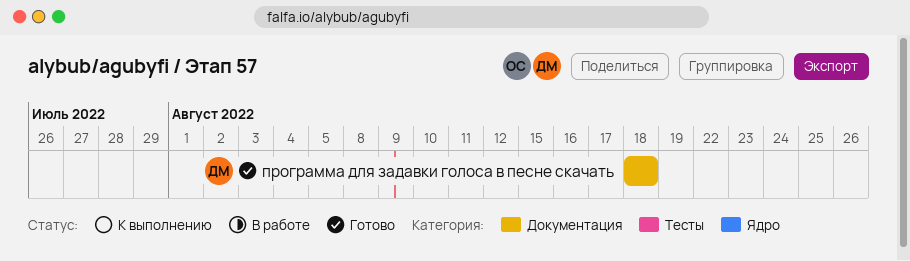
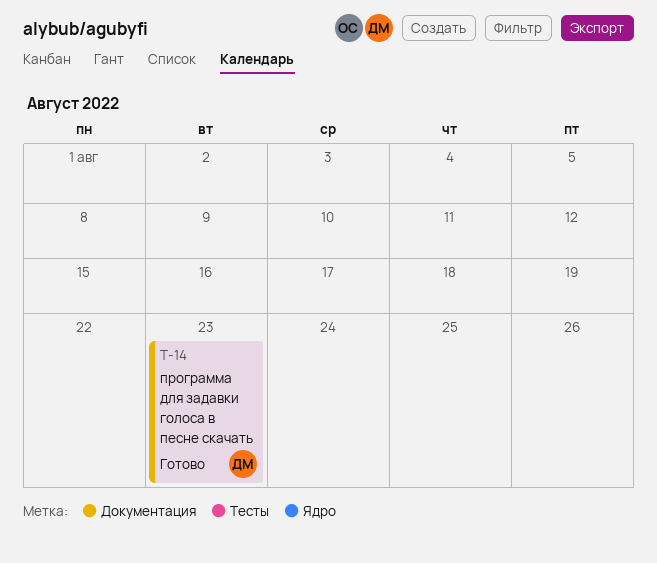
программа для задавки голоса в песне скачать, due: Aug 18 -> Aug 23

